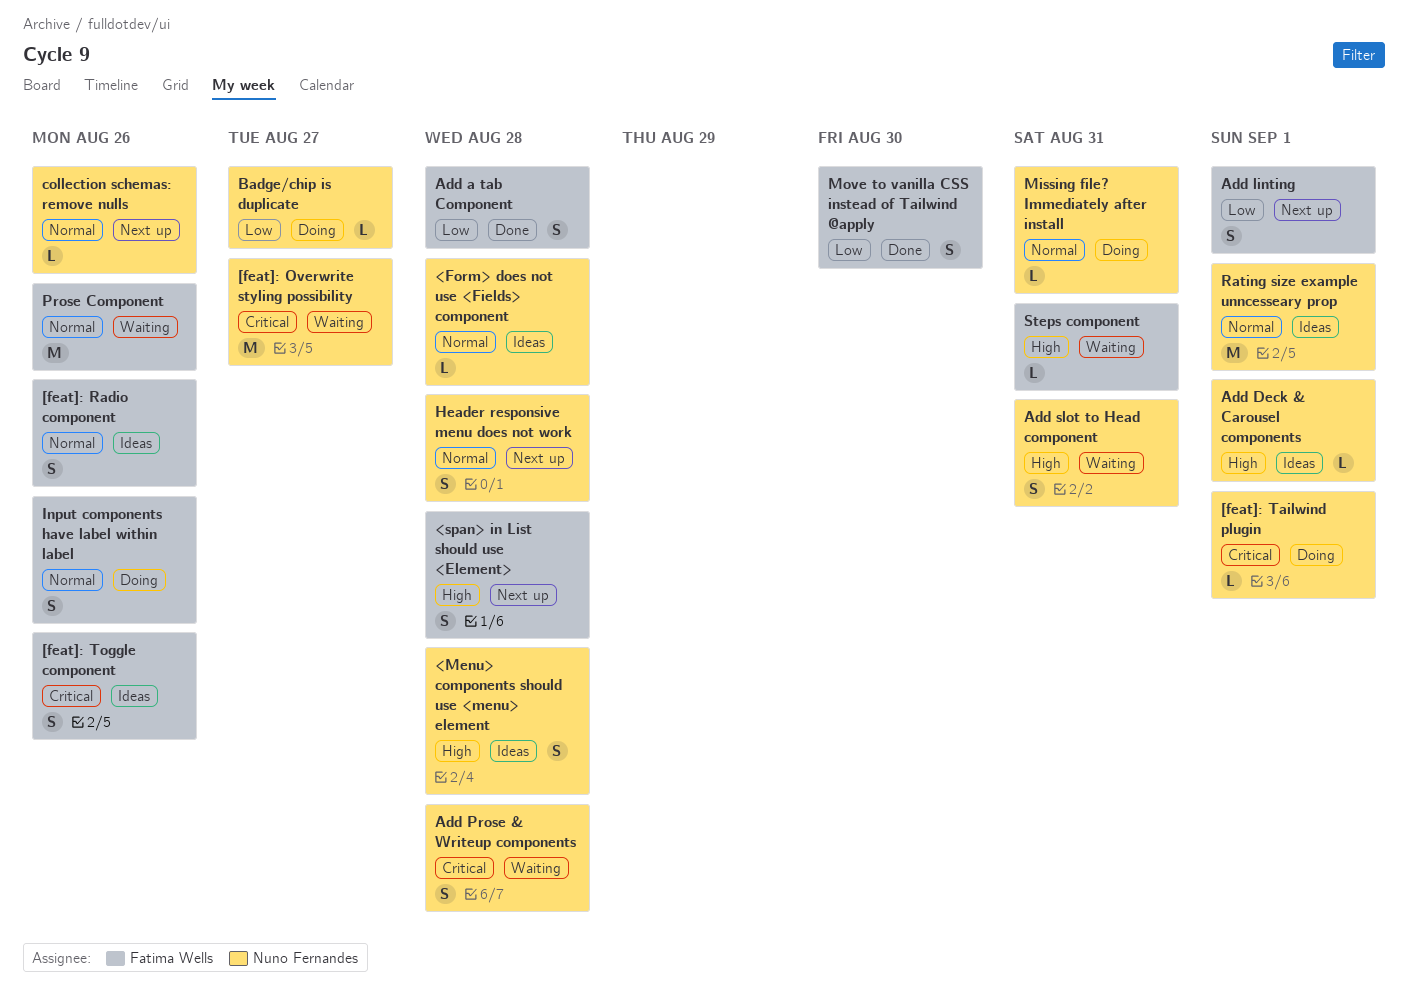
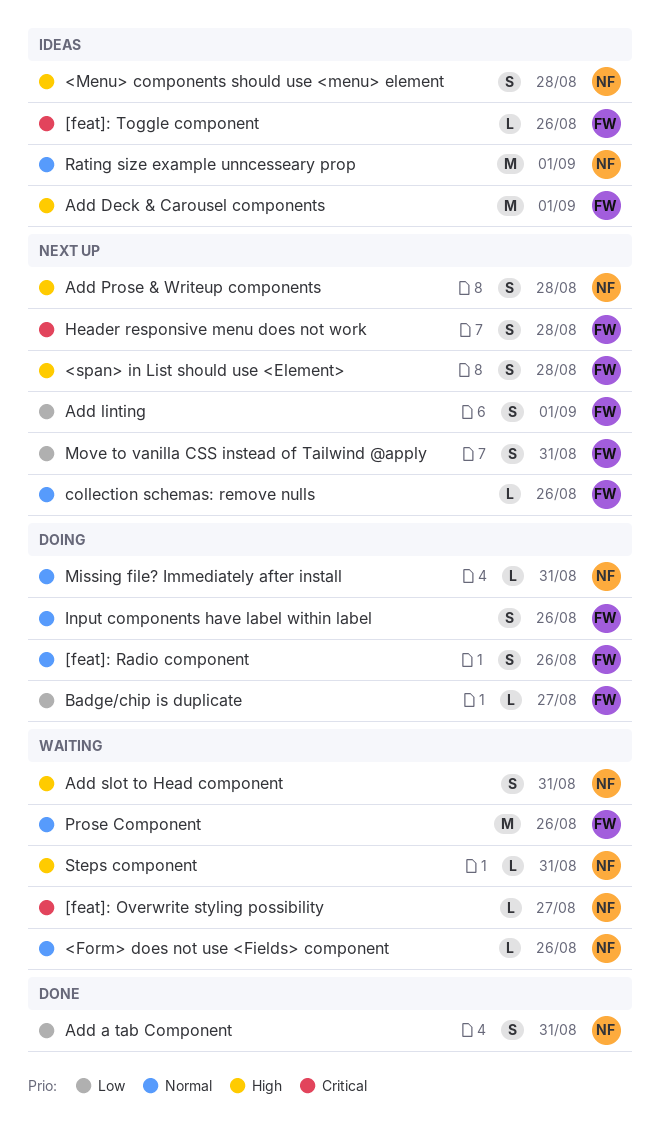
<Form> does not use <Fields> component, status: Ideas -> Waiting
<Form> does not use <Fields> component, due: Aug 28 -> Aug 26
[feat]: Overwrite styling possibility, estimate: M -> L
[feat]: Radio component, status: Ideas -> Doing
[feat]: Tailwind plugin: present -> none
[feat]: Toggle component, estimate: S -> L
Add a tab Component, owner: Fatima Wells -> Nuno Fernandes
Add a tab Component, due: Aug 28 -> Aug 31
Add Deck & Carousel components, owner: Nuno Fernandes -> Fatima Wells
Add Deck & Carousel components, estimate: L -> M
Add Prose & Writeup components, status: Waiting -> Next up
Add Prose & Writeup components, priority: Critical -> High
Badge/chip is duplicate, owner: Nuno Fernandes -> Fatima Wells
collection schemas: remove nulls, owner: Nuno Fernandes -> Fatima Wells
Header responsive menu does not work, owner: Nuno Fernandes -> Fatima Wells
Header responsive menu does not work, priority: Normal -> Critical
Move to vanilla CSS instead of Tailwind @apply, status: Done -> Next up
Move to vanilla CSS instead of Tailwind @apply, due: Aug 30 -> Aug 31
Steps component, owner: Fatima Wells -> Nuno Fernandes

